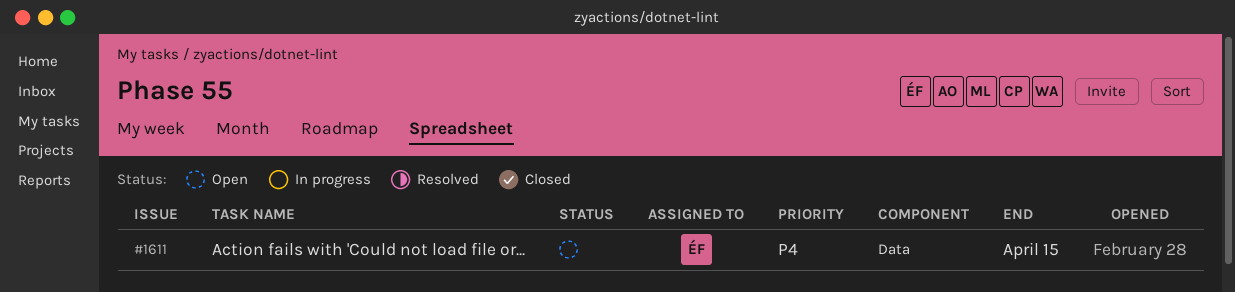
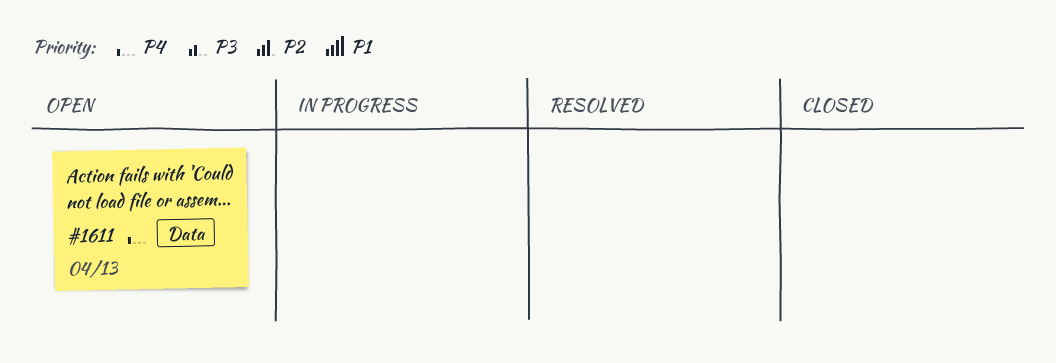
#1611, due: Apr 15 -> Apr 13

